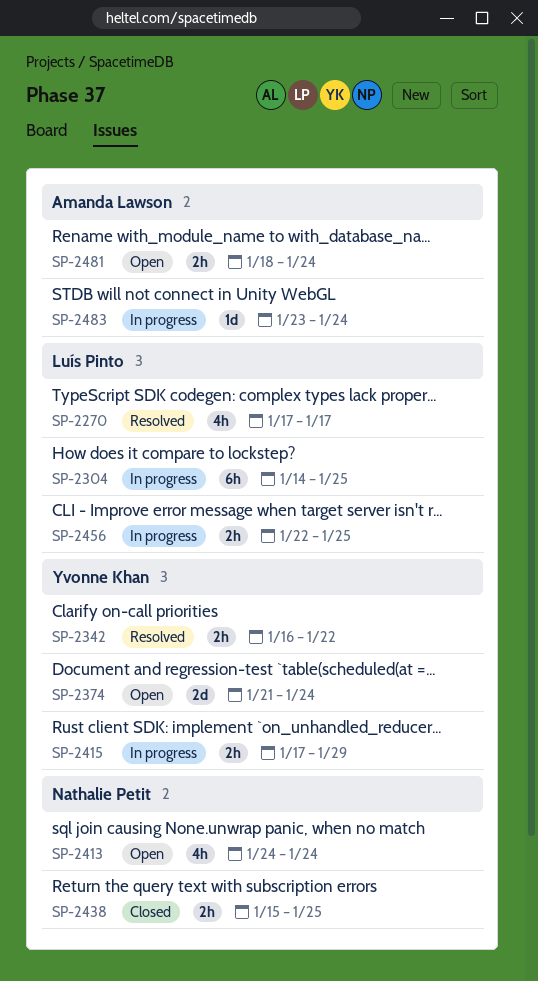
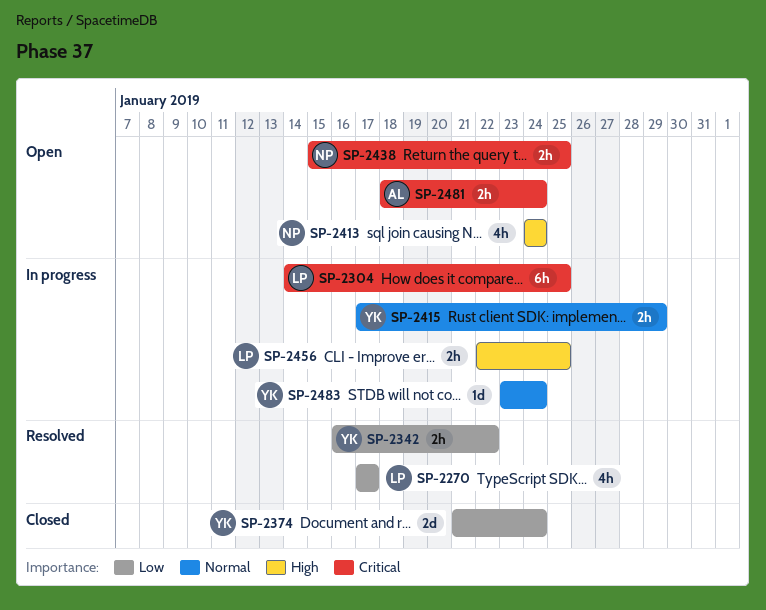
SP-2374, status: Open -> Closed
SP-2438, status: Closed -> Open
SP-2483, owner: Amanda Lawson -> Yvonne Khan

